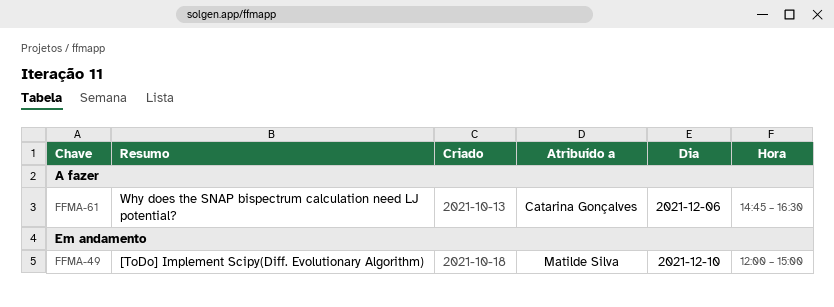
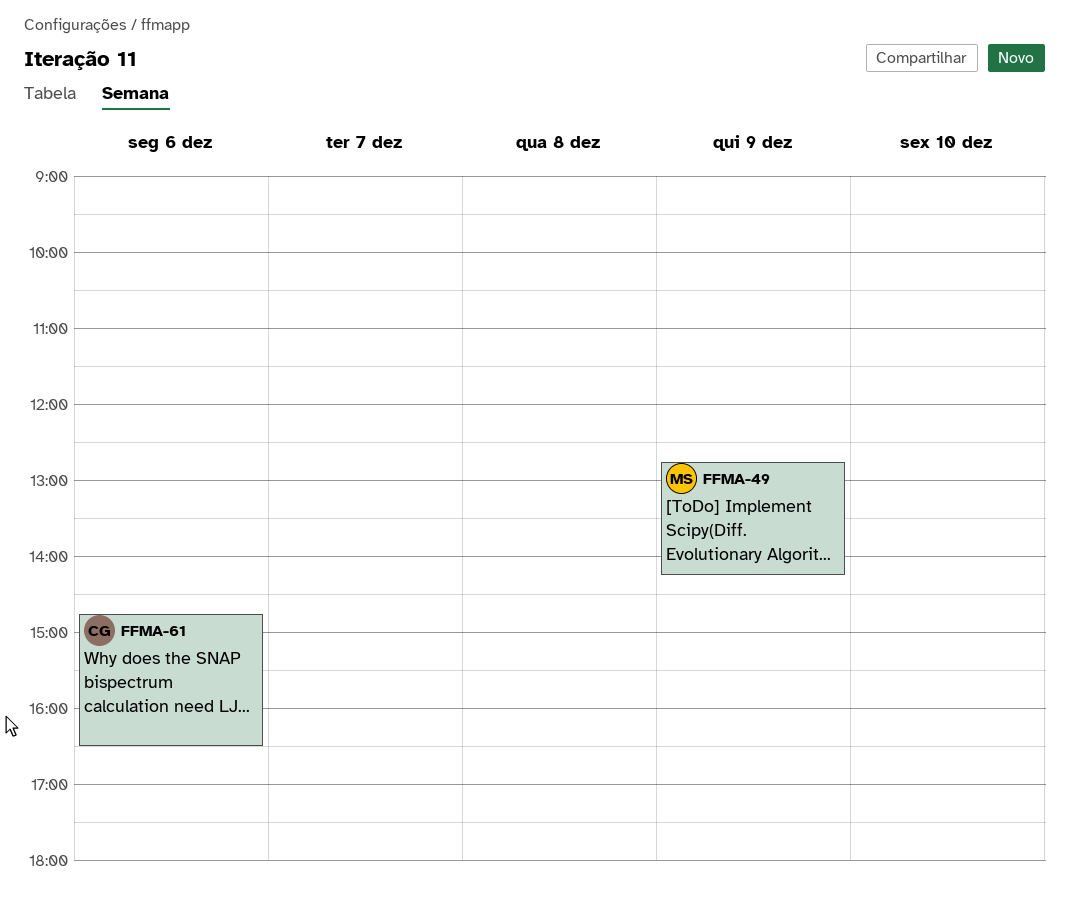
FFMA-49, day: Dec 10 -> Dec 9
FFMA-49, begins: 12:00 -> 12:45
FFMA-49, ends: 15:00 -> 14:15

